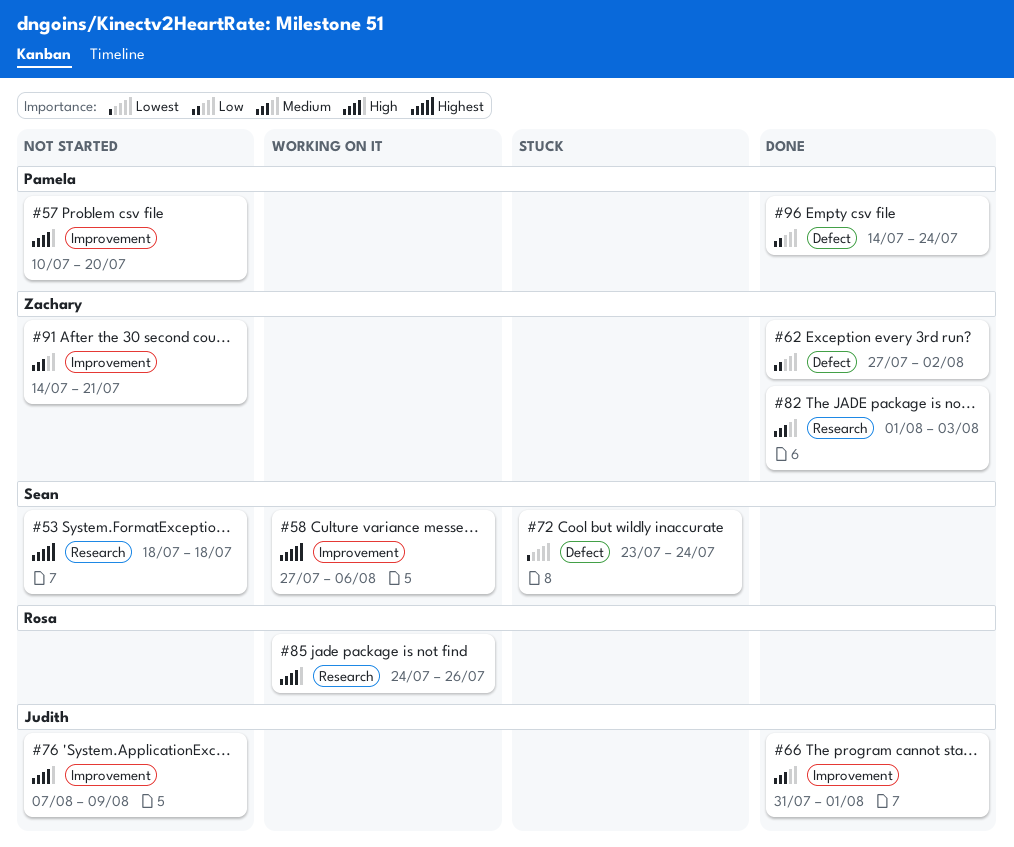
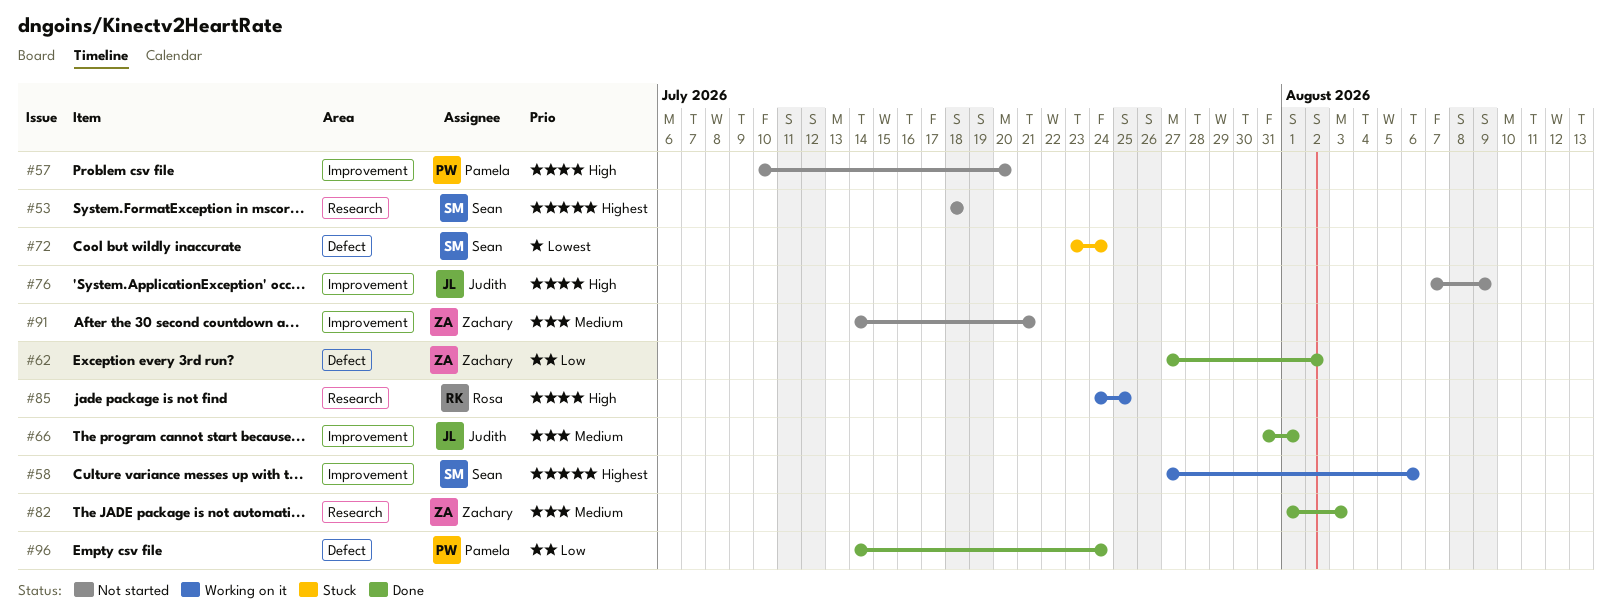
#85, due: Jul 26 -> Jul 25

